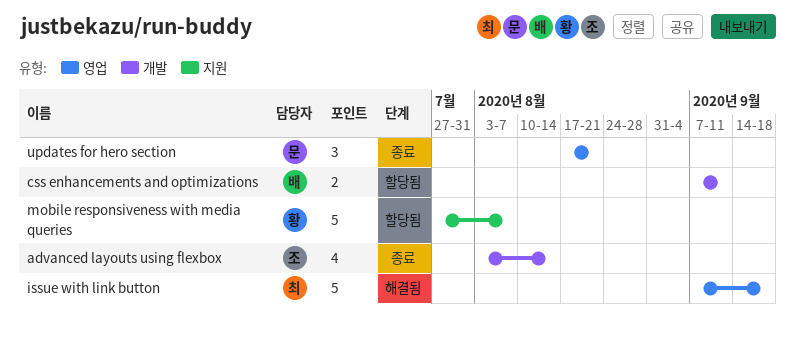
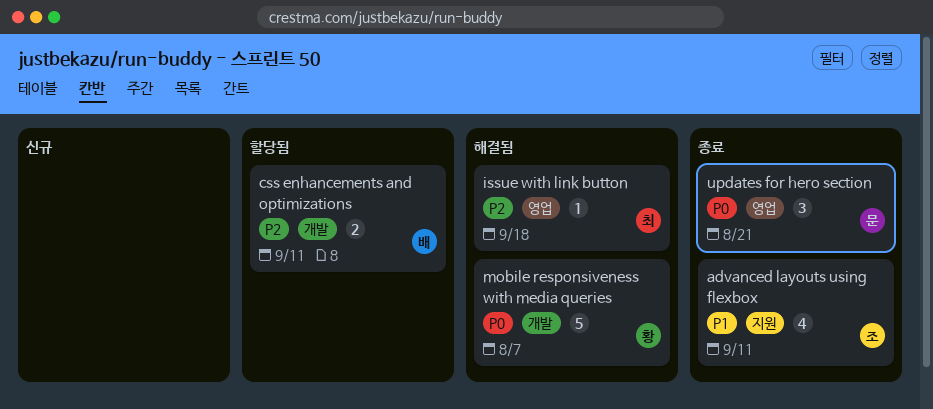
advanced layouts using flexbox, label: 개발 -> 지원
advanced layouts using flexbox, due: Aug 14 -> Sep 11
issue with link button, estimate: 5 -> 1
mobile responsiveness with media queries, status: 할당됨 -> 해결됨
mobile responsiveness with media queries, label: 지원 -> 개발

